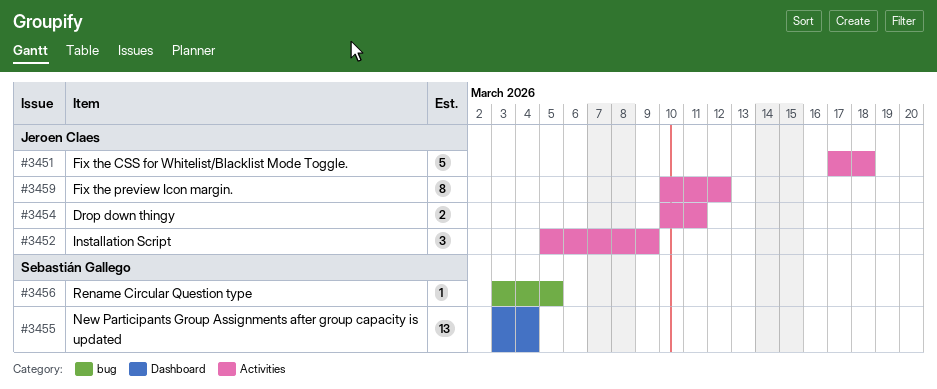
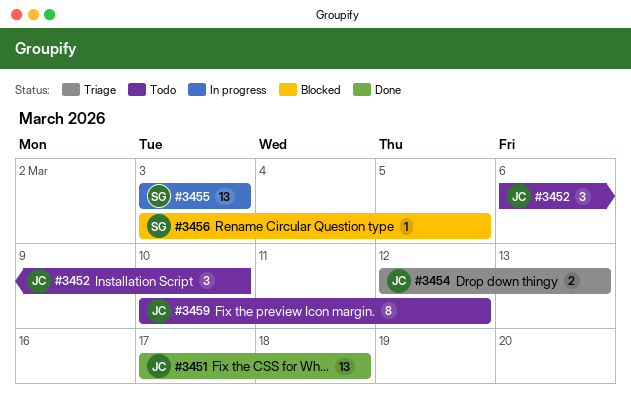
#3451, estimate: 5 -> 13
#3452, start: Mar 5 -> Mar 6
#3452, due: Mar 9 -> Mar 10
#3454, start: Mar 10 -> Mar 12
#3454, due: Mar 11 -> Mar 13
#3455, due: Mar 4 -> Mar 3

